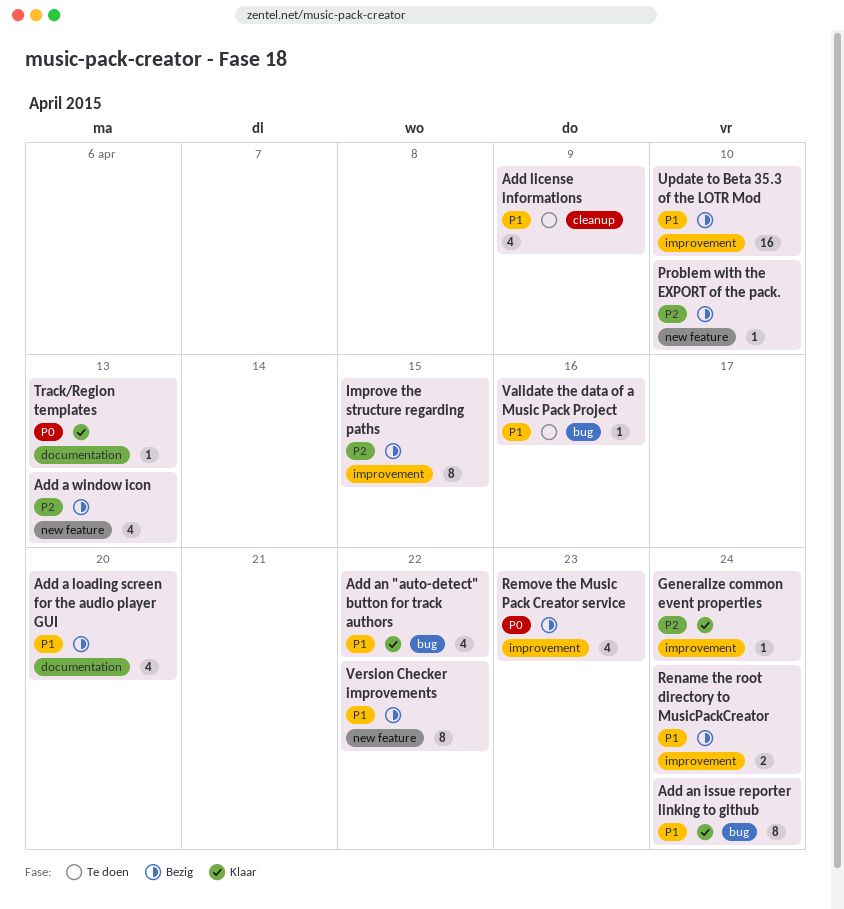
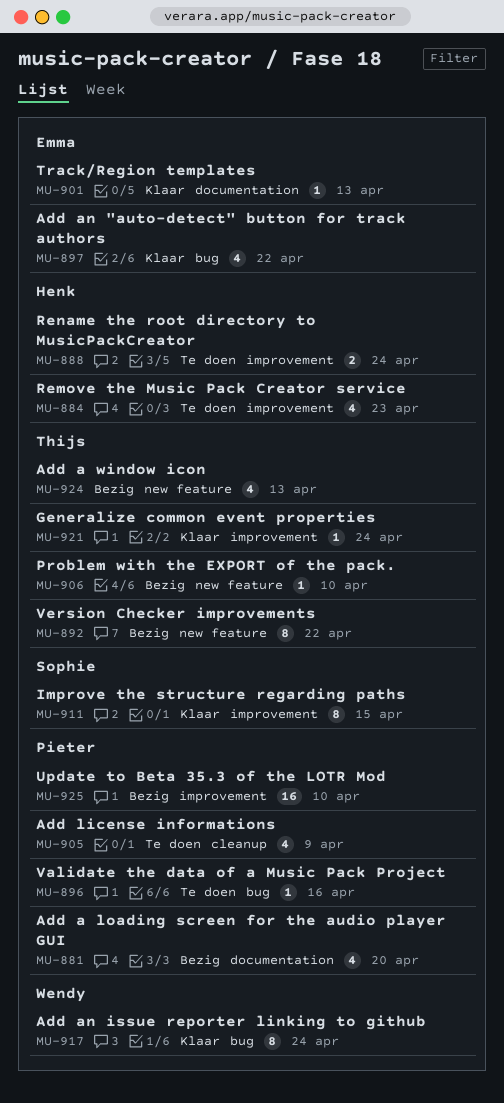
Improve the structure regarding paths, status: Bezig -> Klaar
Remove the Music Pack Creator service, status: Bezig -> Te doen
Rename the root directory to MusicPackCreator, status: Bezig -> Te doen

